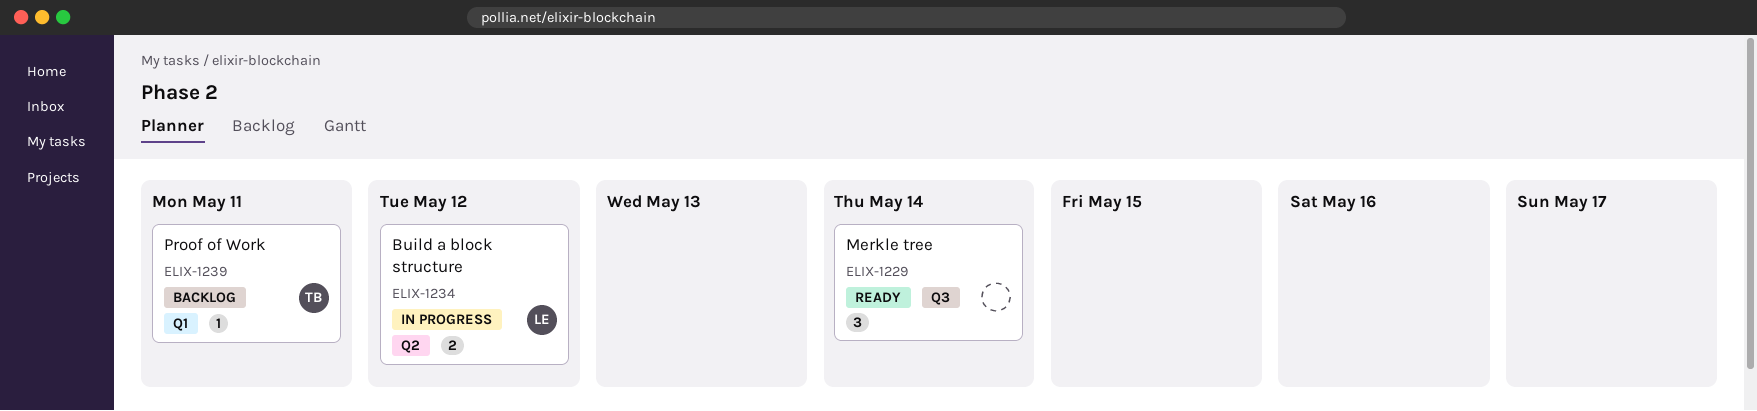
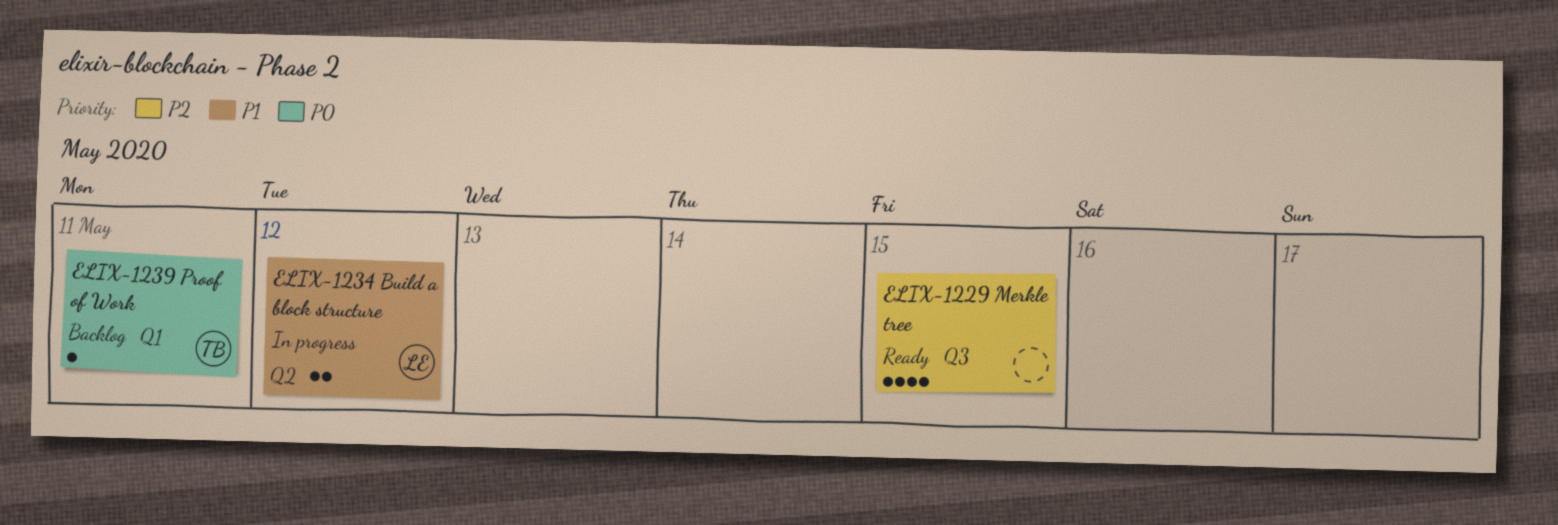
ELIX-1229, estimate: 3 -> 4
ELIX-1229, due: May 14 -> May 15

